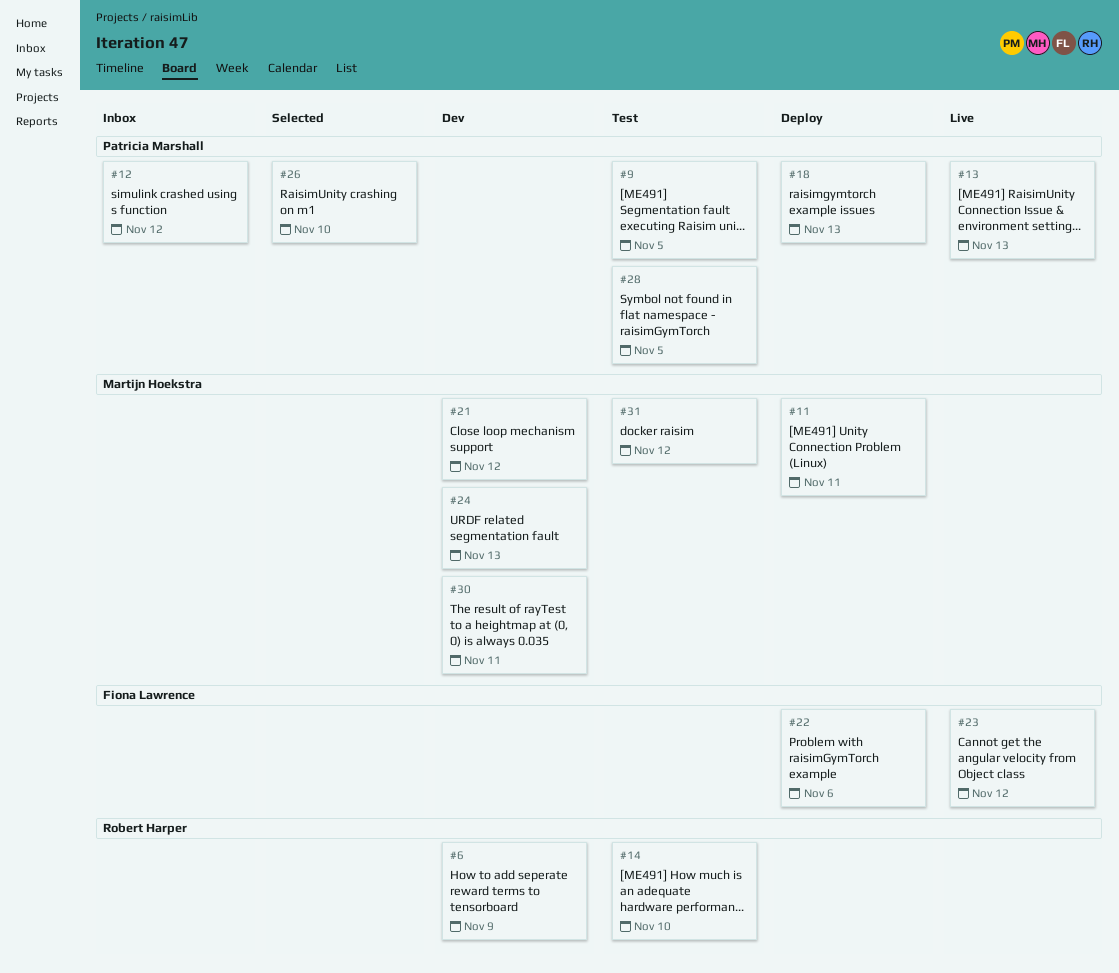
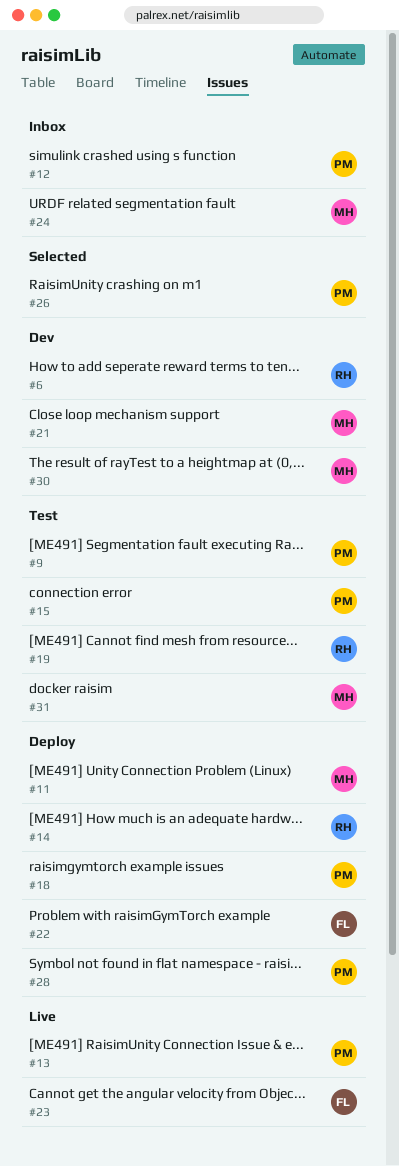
#14, status: Test -> Deploy
#15: none -> present
#19: none -> present
#24, status: Dev -> Inbox
#28, status: Test -> Deploy

